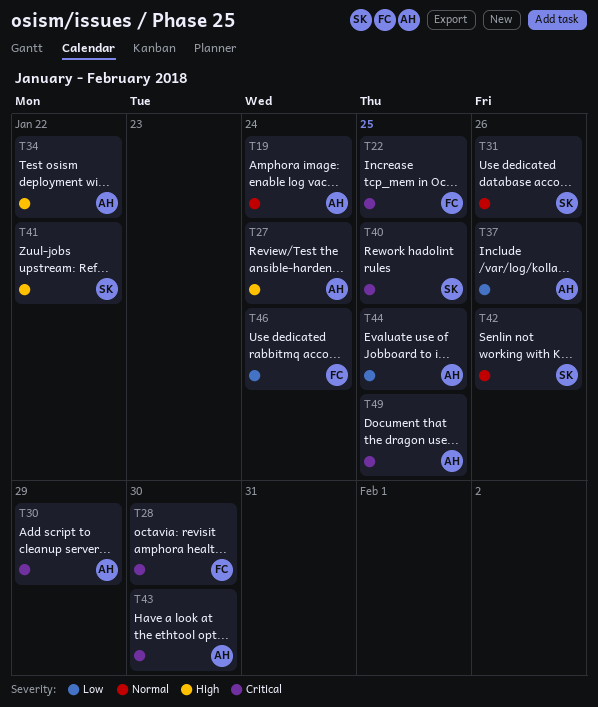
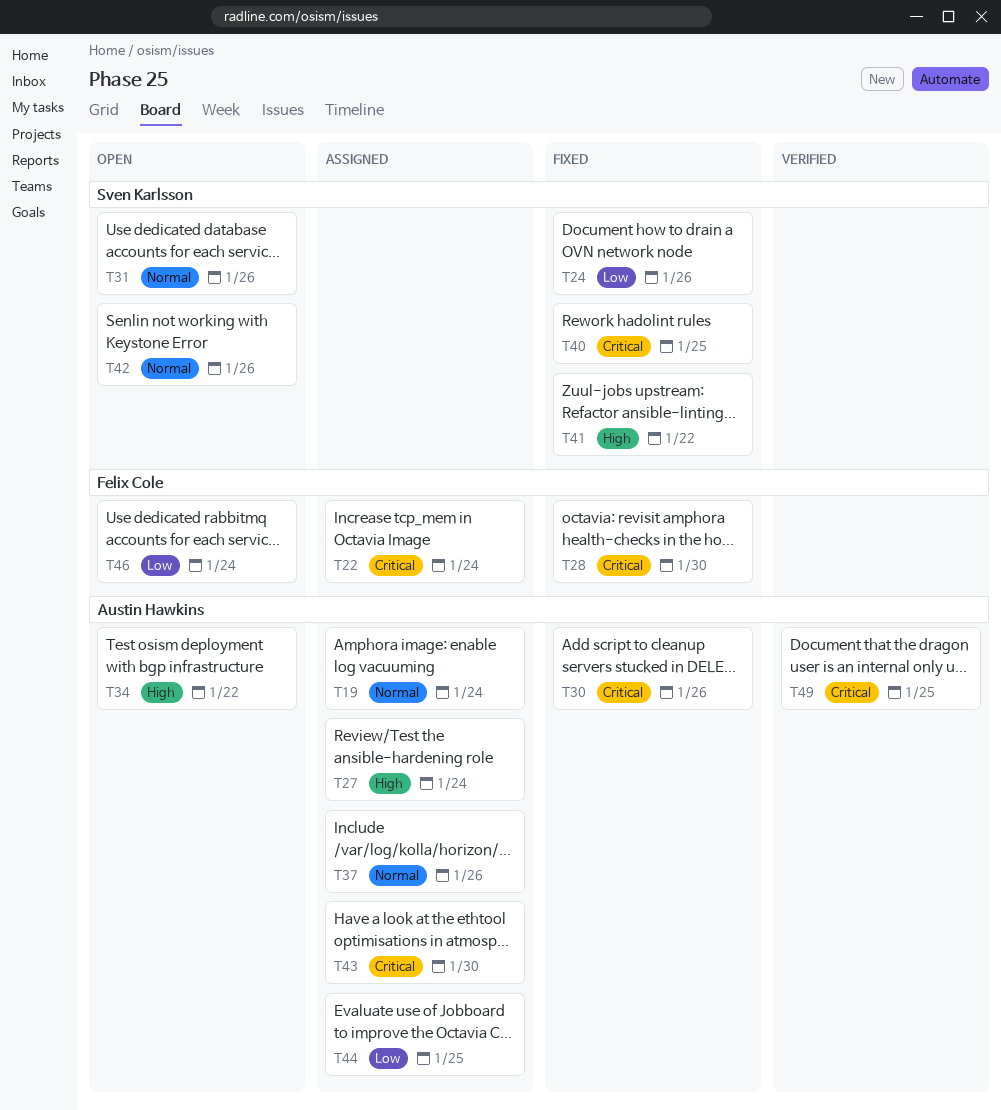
T22, due: Jan 25 -> Jan 24
T24: none -> present
T30, due: Jan 29 -> Jan 26
T37, priority: Low -> Normal

